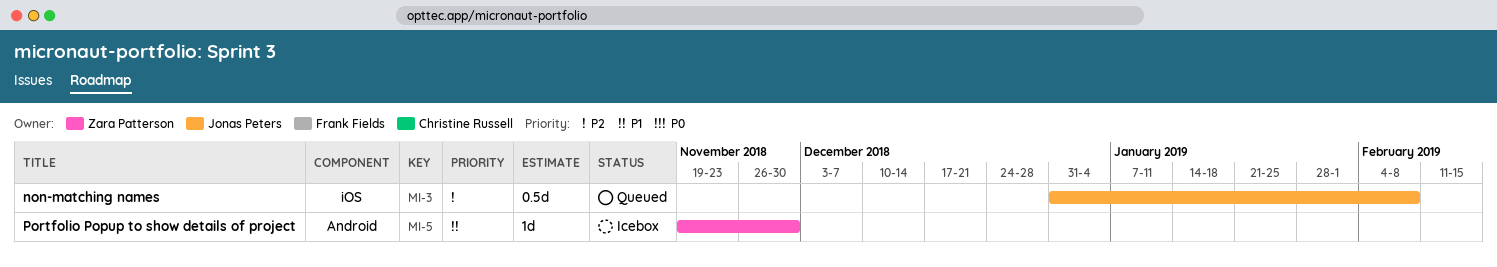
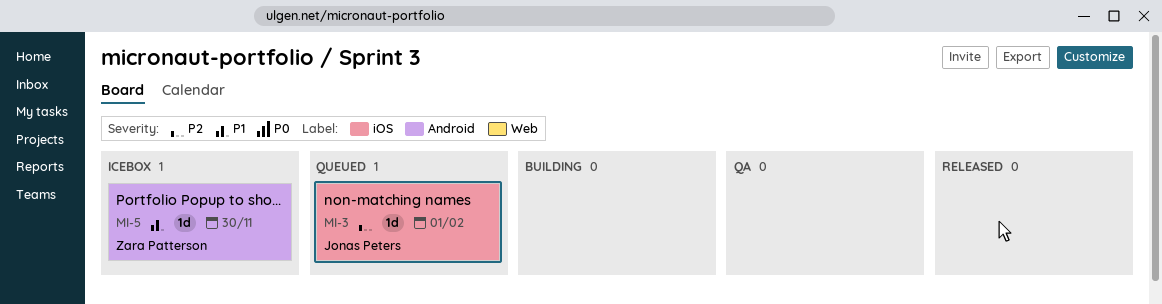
MI-3, estimate: 0.5d -> 1d
MI-3, due: Feb 8 -> Feb 1

